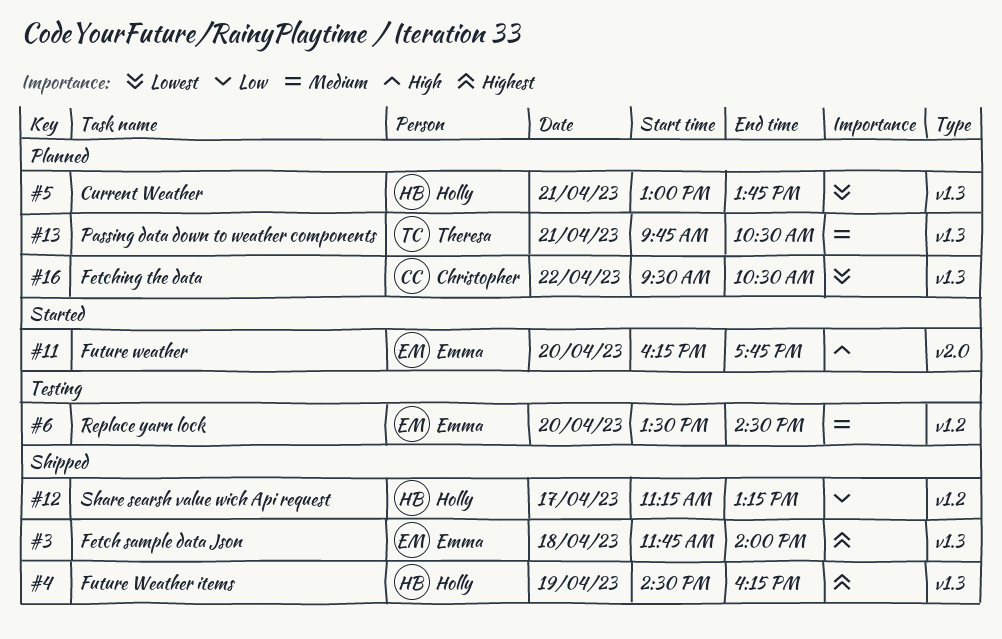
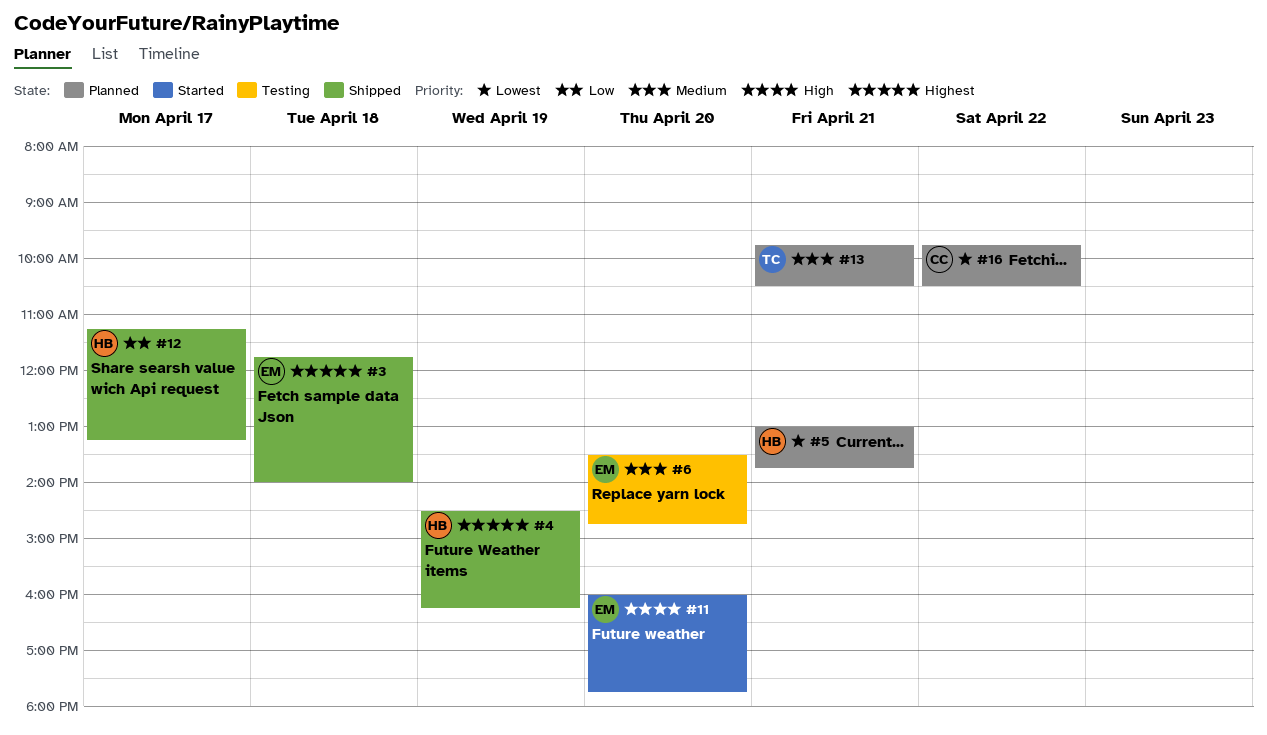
#6, ends: 14:30 -> 14:45
#11, begins: 16:15 -> 16:00
#16, begins: 09:30 -> 09:45

